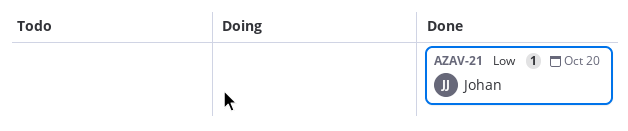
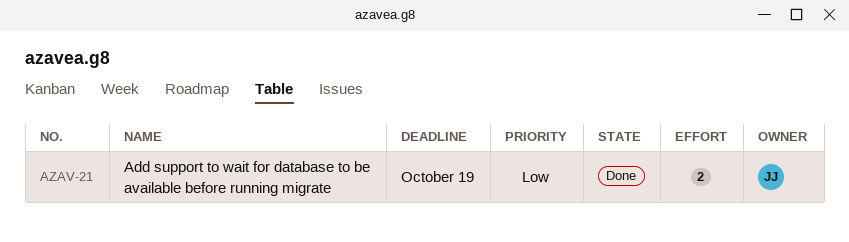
AZAV-21, estimate: 1 -> 2
AZAV-21, due: Oct 20 -> Oct 19

